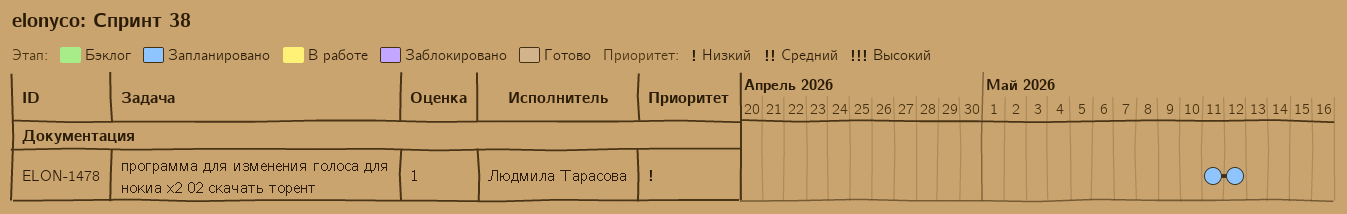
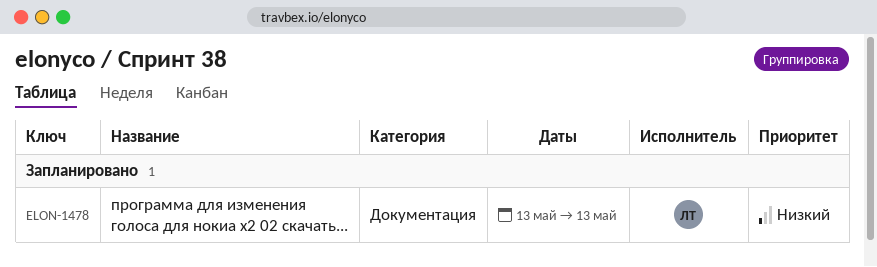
ELON-1478, start: May 11 -> May 13
ELON-1478, due: May 12 -> May 13

